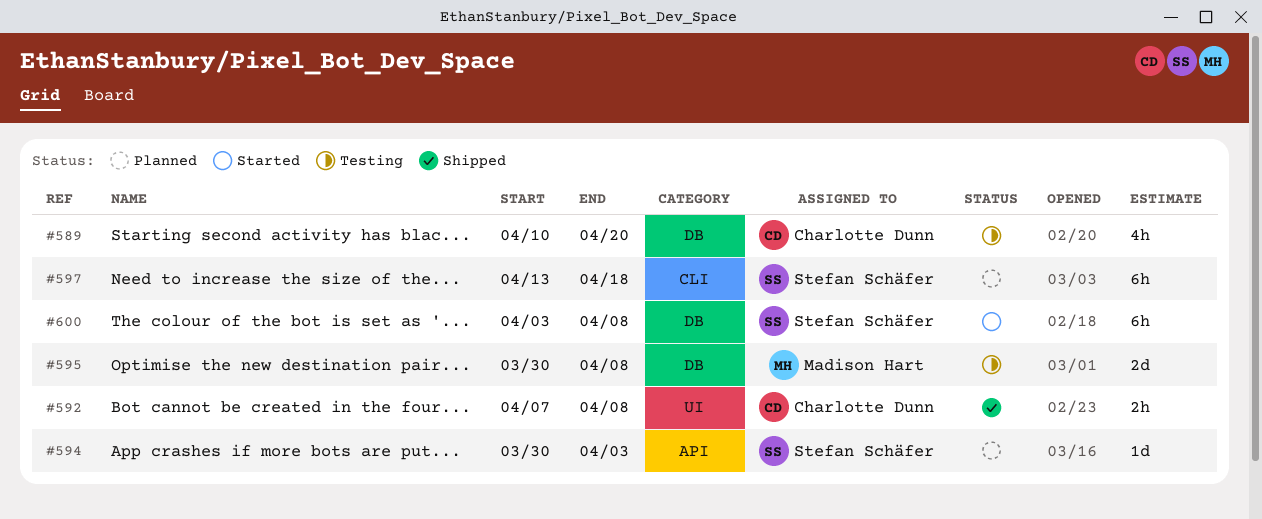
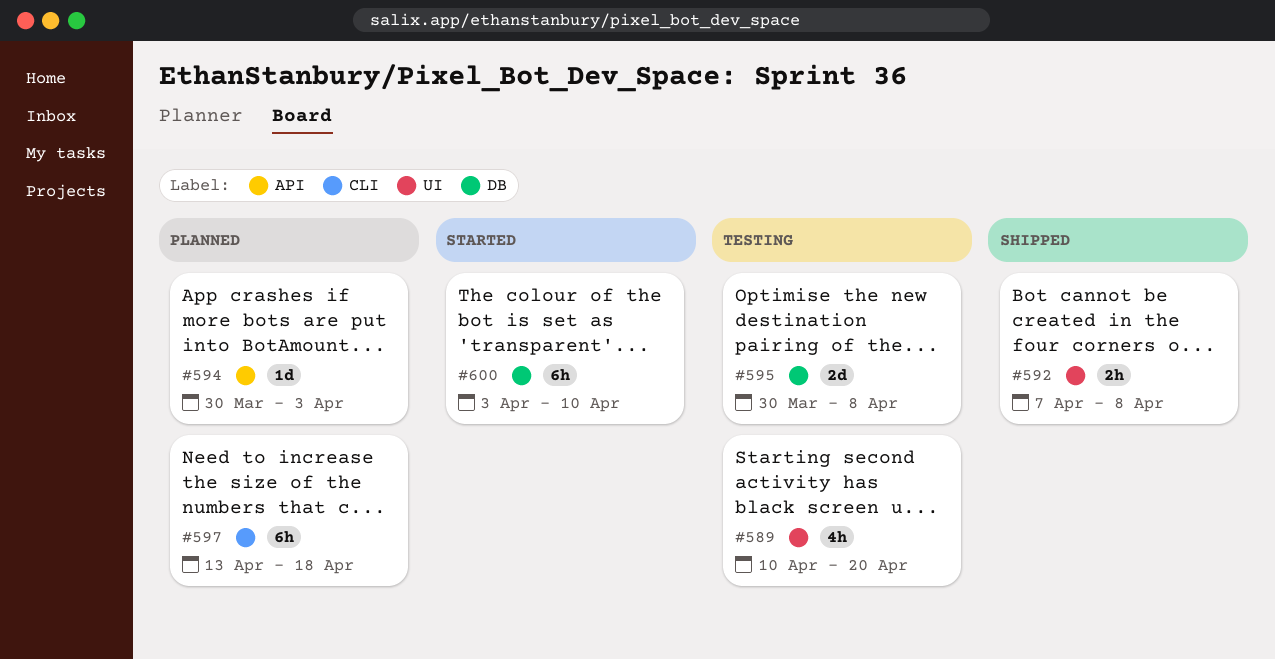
#589, label: DB -> UI
#600, due: Apr 8 -> Apr 10

